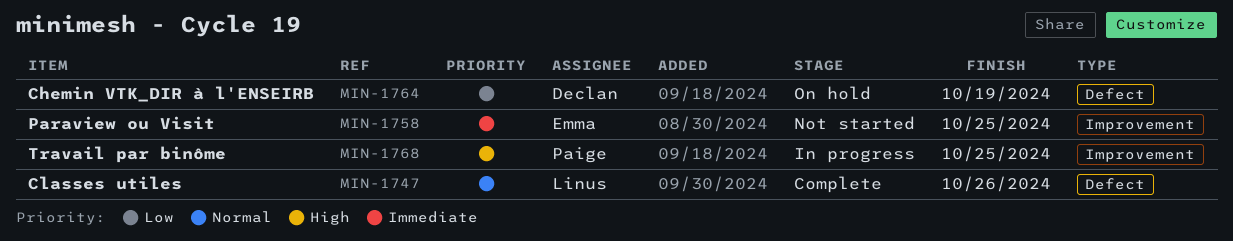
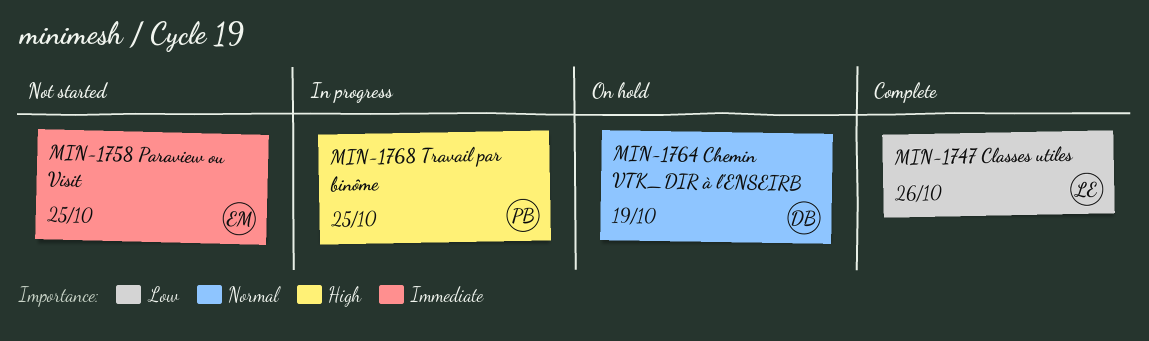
MIN-1747, priority: Normal -> Low
MIN-1764, priority: Low -> Normal

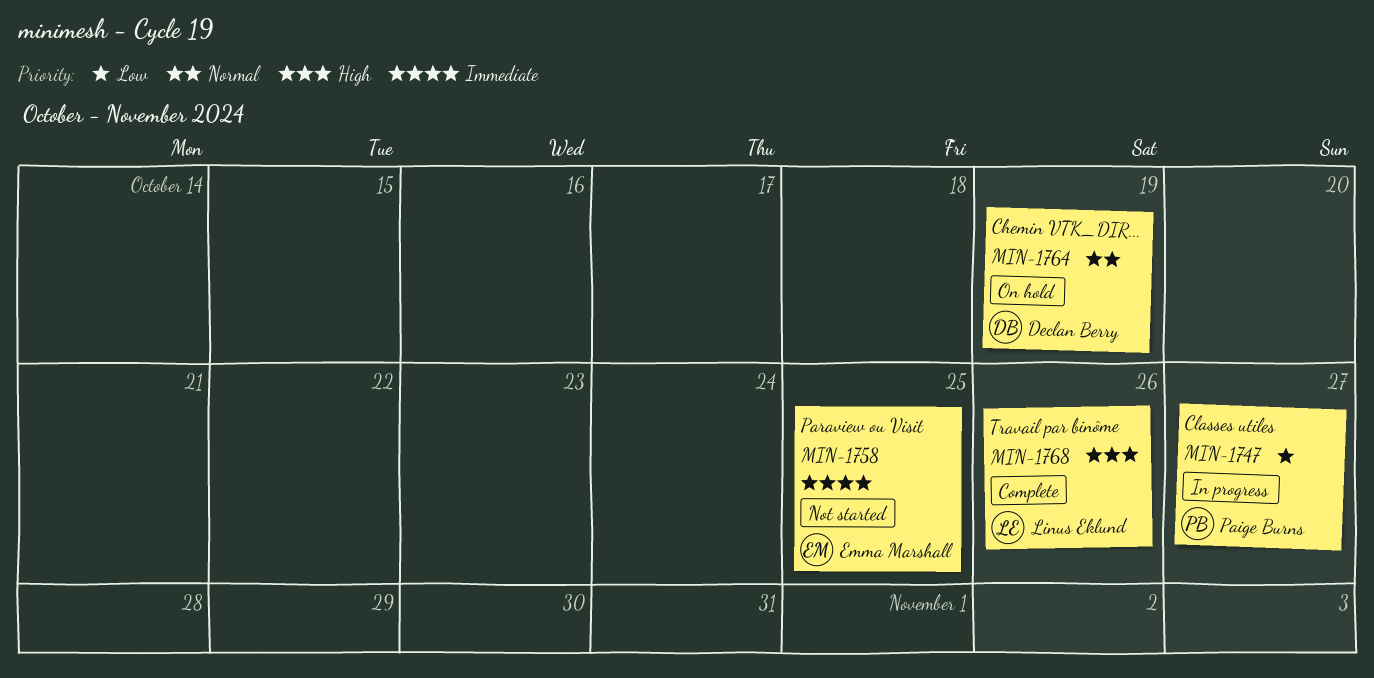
MIN-1747, status: Complete -> In progress
MIN-1747, owner: Linus Eklund -> Paige Burns
MIN-1747, due: Oct 26 -> Oct 27
MIN-1768, status: In progress -> Complete
MIN-1768, owner: Paige Burns -> Linus Eklund
MIN-1768, due: Oct 25 -> Oct 26

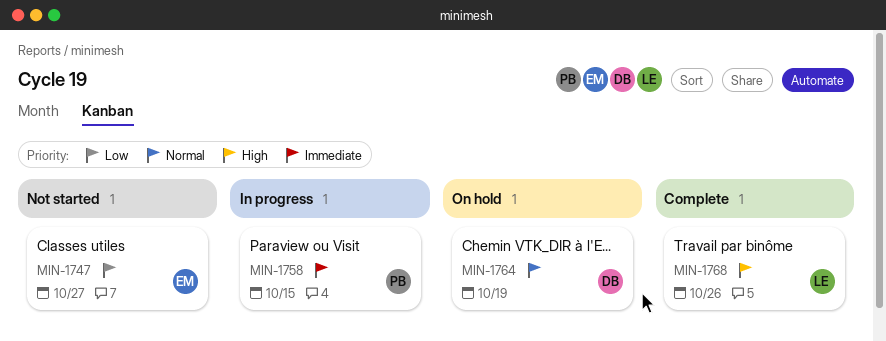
MIN-1747, status: In progress -> Not started
MIN-1747, owner: Paige Burns -> Emma Marshall
MIN-1758, status: Not started -> In progress
MIN-1758, owner: Emma Marshall -> Paige Burns
MIN-1758, due: Oct 25 -> Oct 15

